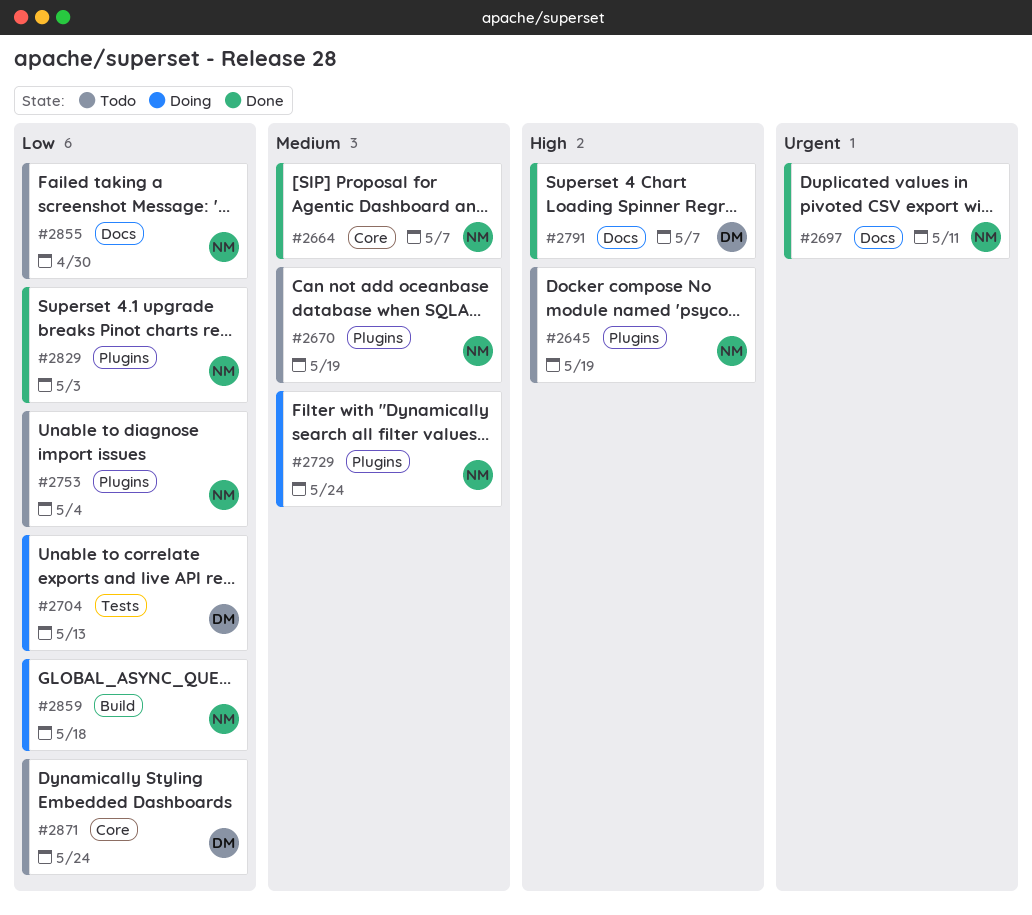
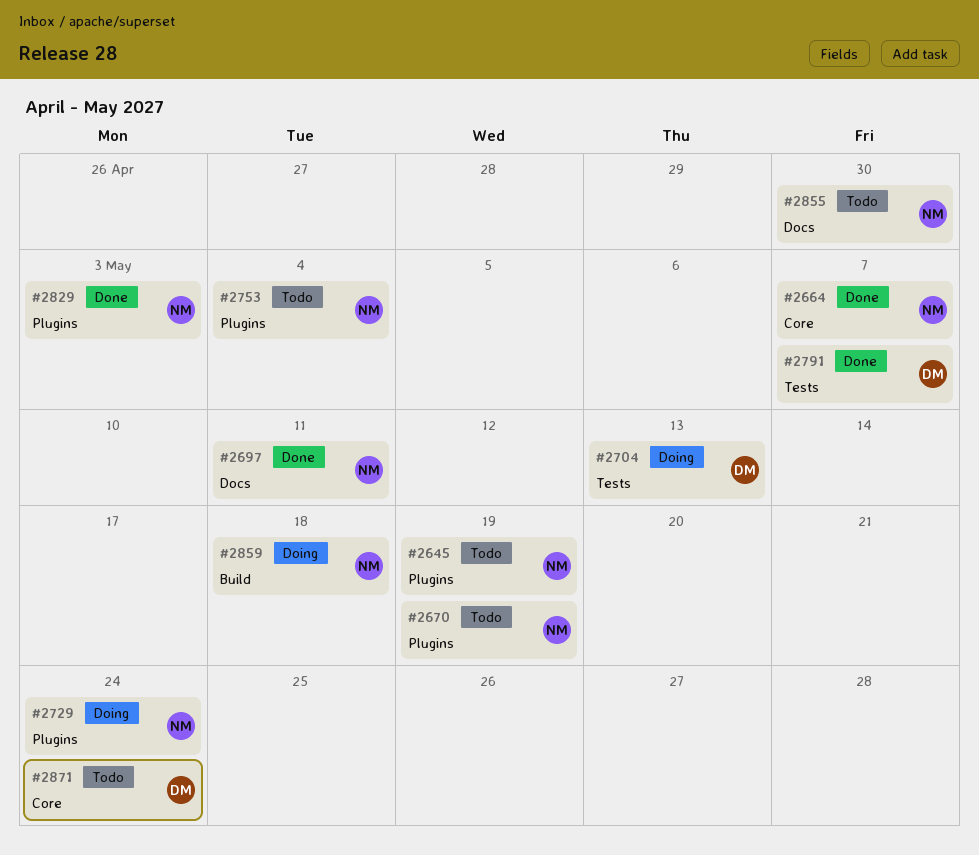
#2791, label: Docs -> Tests

